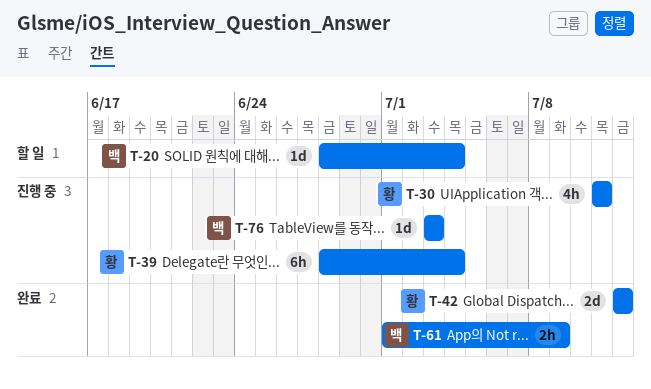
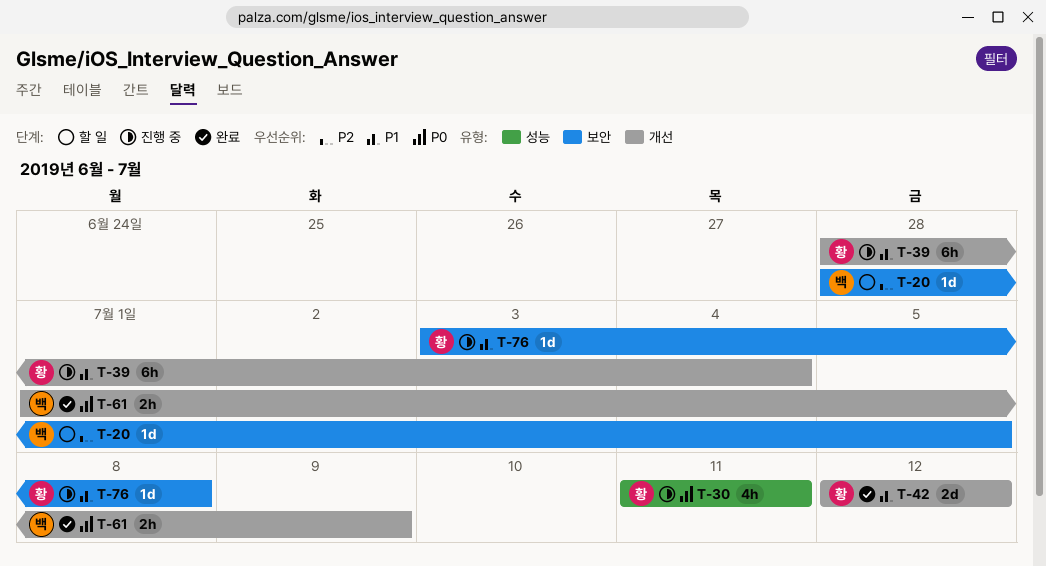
T-20, due: Jul 4 -> Jul 5
T-76, owner: 백 -> 황
T-76, due: Jul 3 -> Jul 8

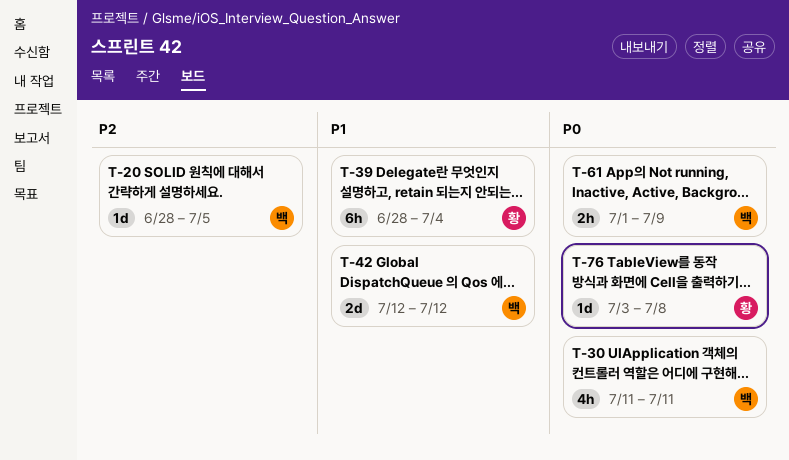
T-30, owner: 황 -> 백
T-42, owner: 황 -> 백
T-76, priority: P1 -> P0

